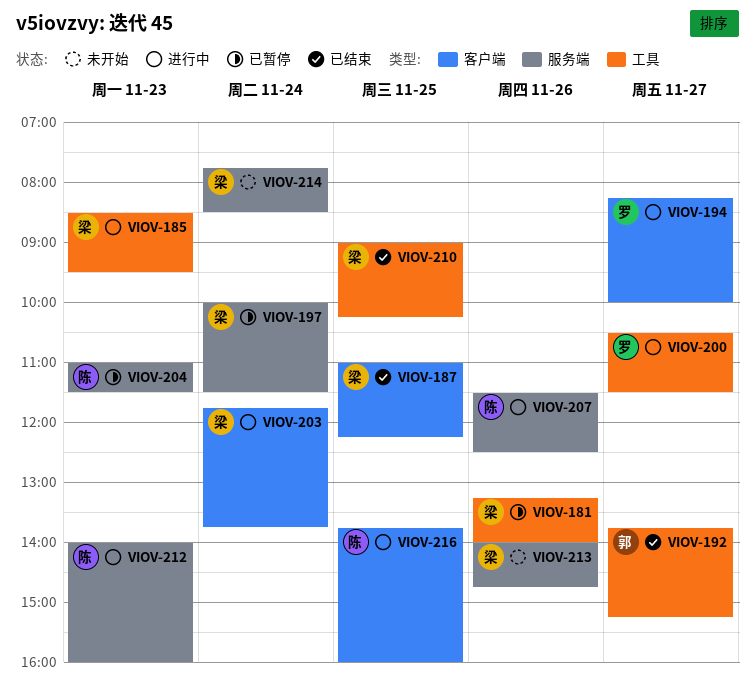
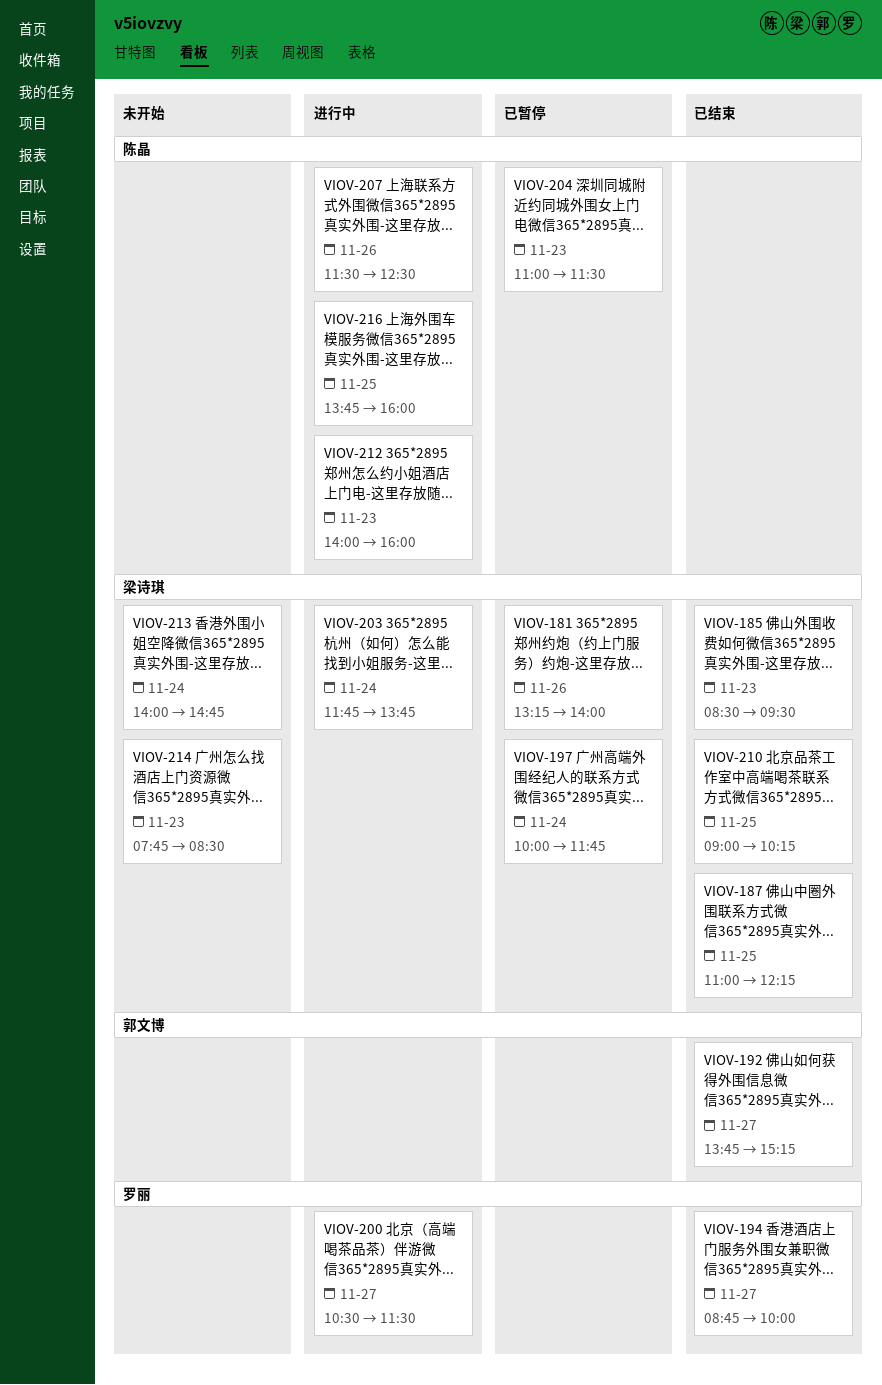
VIOV-185, status: 进行中 -> 已结束
VIOV-194, status: 进行中 -> 已结束
VIOV-194, begins: 08:15 -> 08:45
VIOV-197, ends: 11:30 -> 11:45
VIOV-213, day: Nov 26 -> Nov 24
VIOV-214, day: Nov 24 -> Nov 23

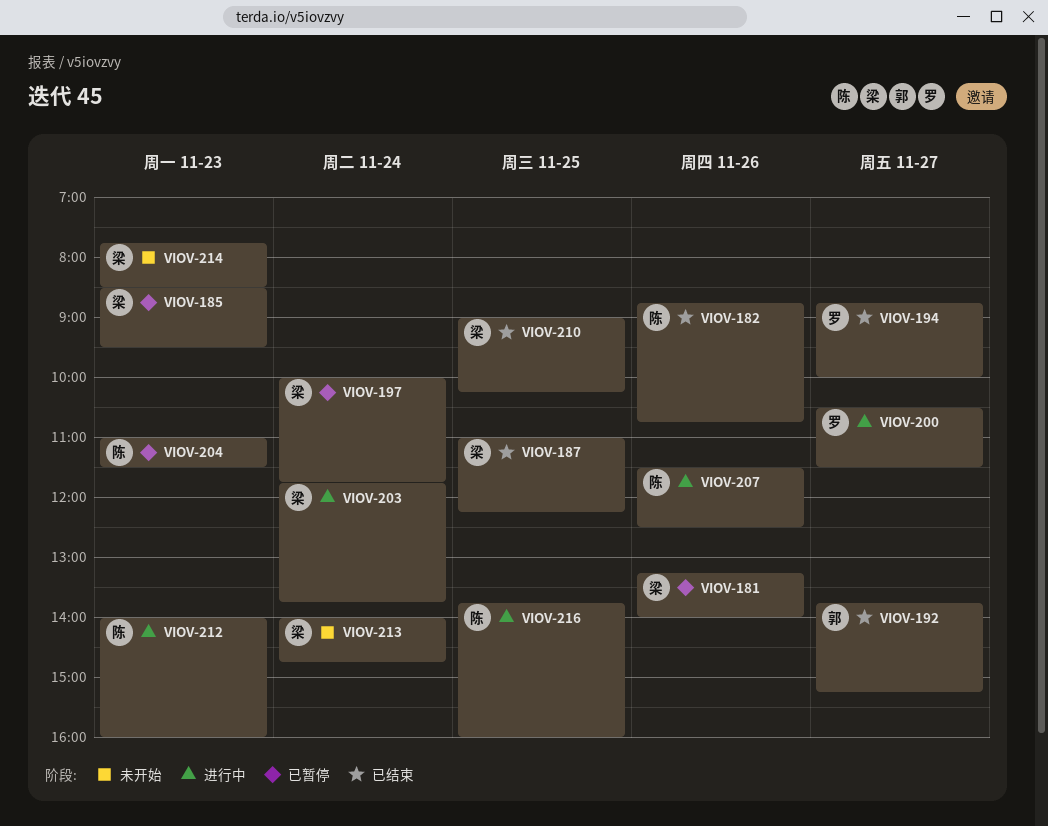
VIOV-182: none -> present
VIOV-185, status: 已结束 -> 已暂停

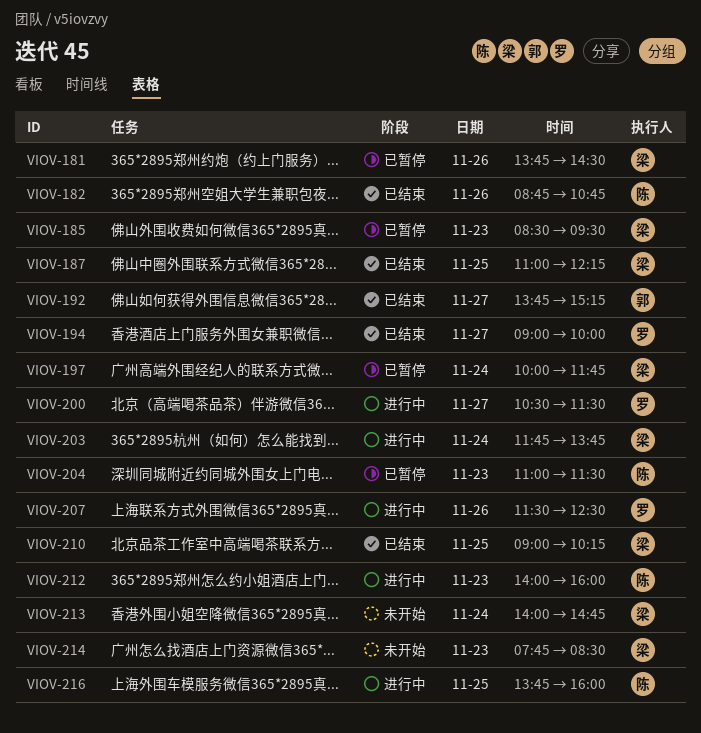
VIOV-181, begins: 13:15 -> 13:45
VIOV-181, ends: 14:00 -> 14:30
VIOV-194, begins: 08:45 -> 09:00
VIOV-207, owner: 陈 -> 罗

